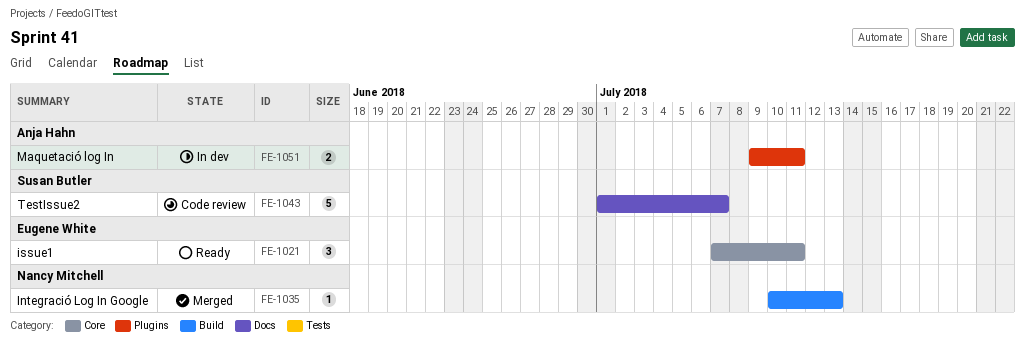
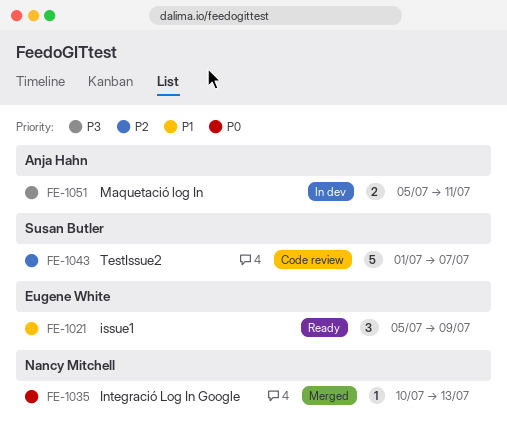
FE-1021, start: Jul 7 -> Jul 5
FE-1021, due: Jul 11 -> Jul 9
FE-1051, start: Jul 9 -> Jul 5

